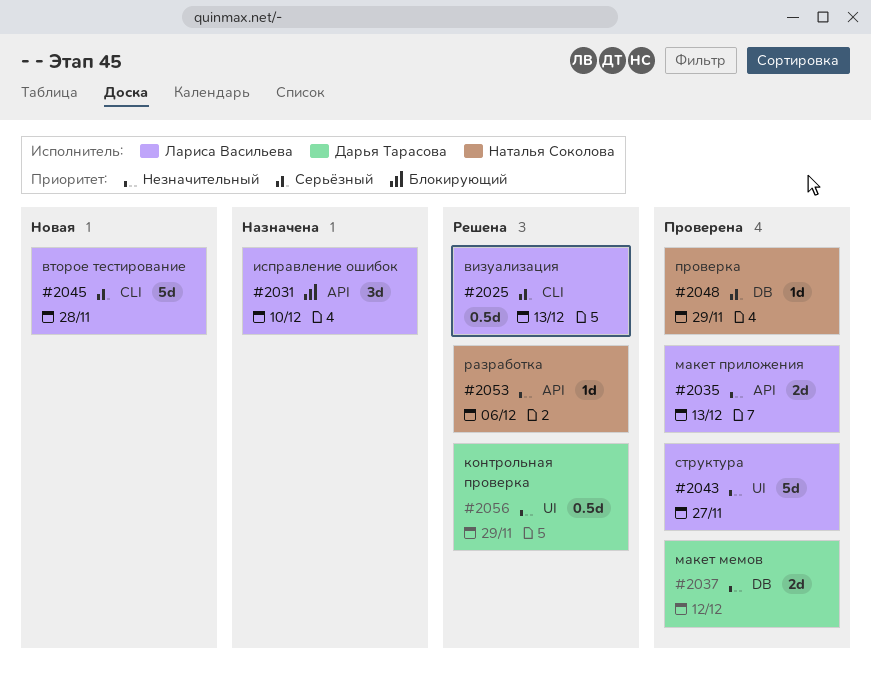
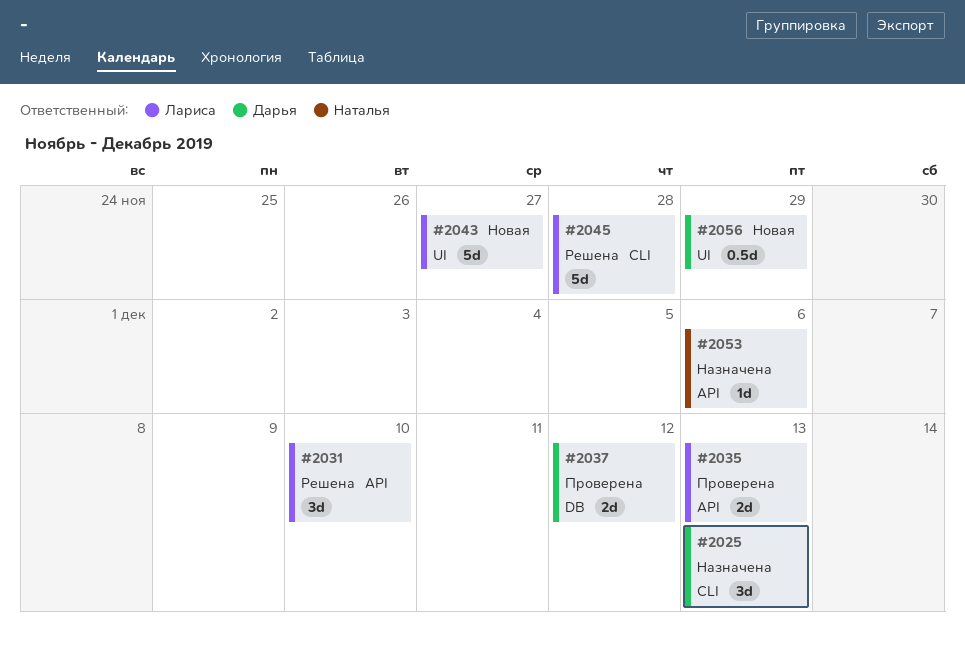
#2025, status: Решена -> Назначена
#2025, owner: Лариса Васильева -> Дарья Тарасова
#2025, estimate: 0.5d -> 3d
#2031, status: Назначена -> Решена
#2043, status: Проверена -> Новая
#2045, status: Новая -> Решена
#2048: present -> none
#2053, status: Решена -> Назначена
#2056, status: Решена -> Новая

